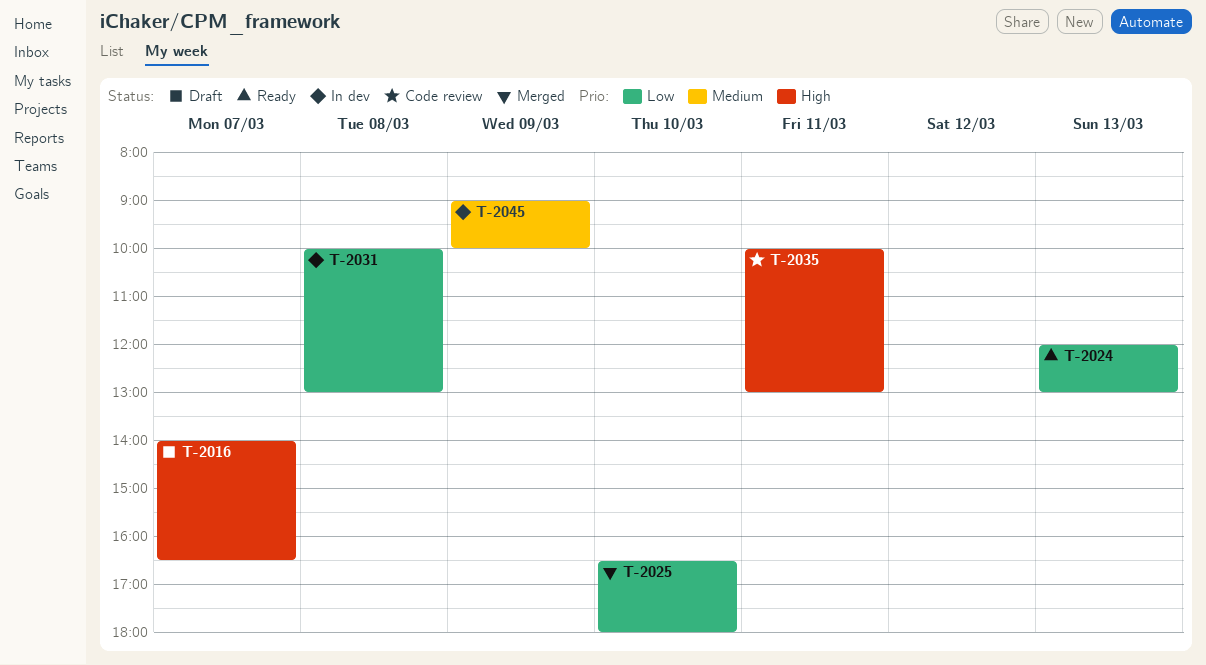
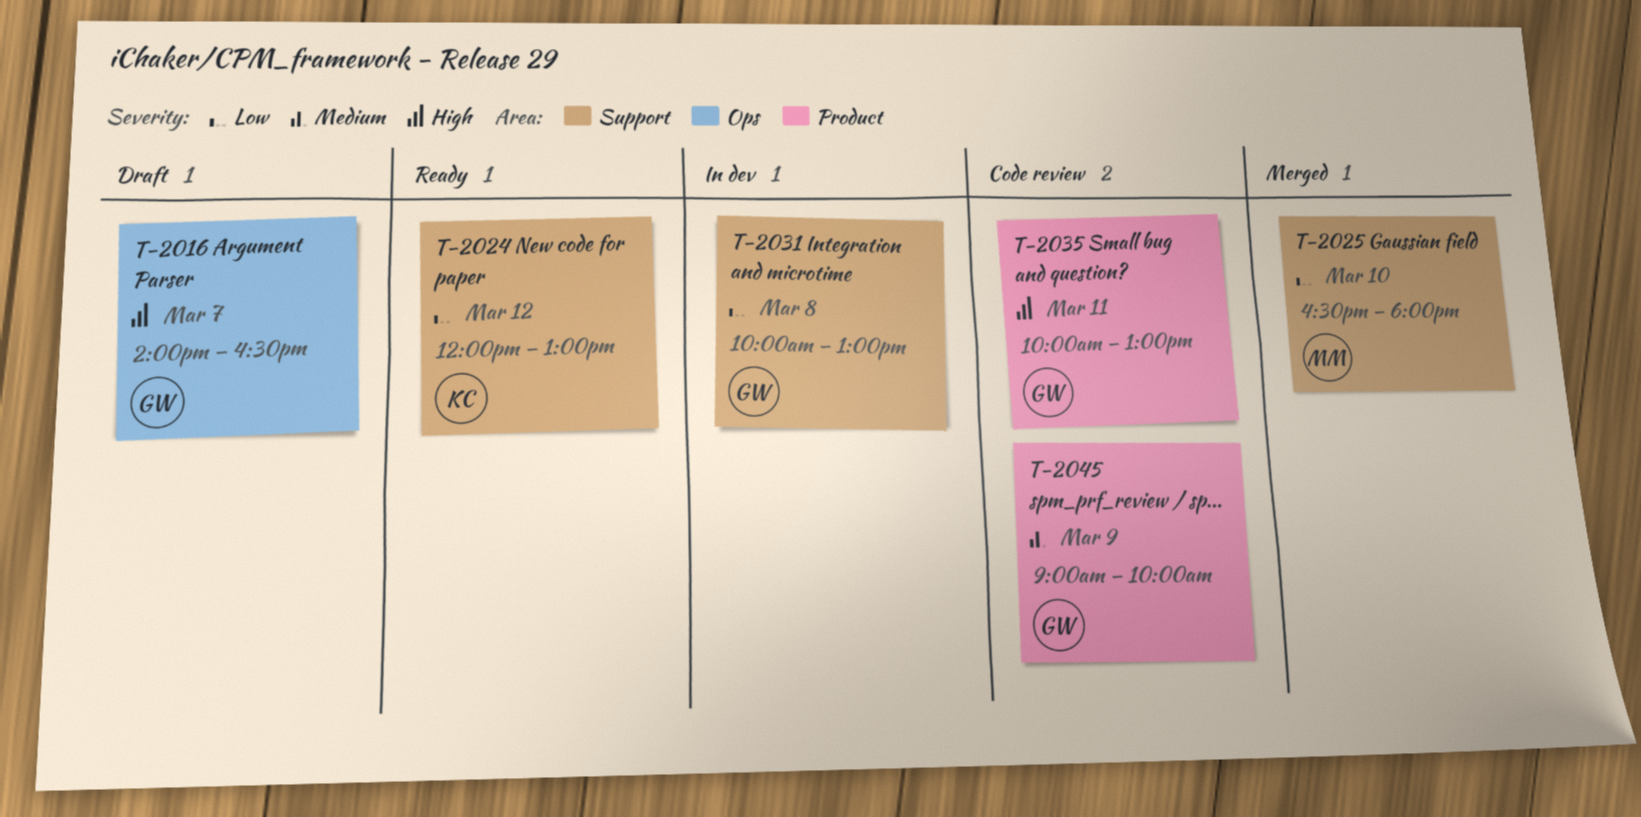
T-2024, day: Mar 13 -> Mar 12
T-2045, status: In dev -> Code review

